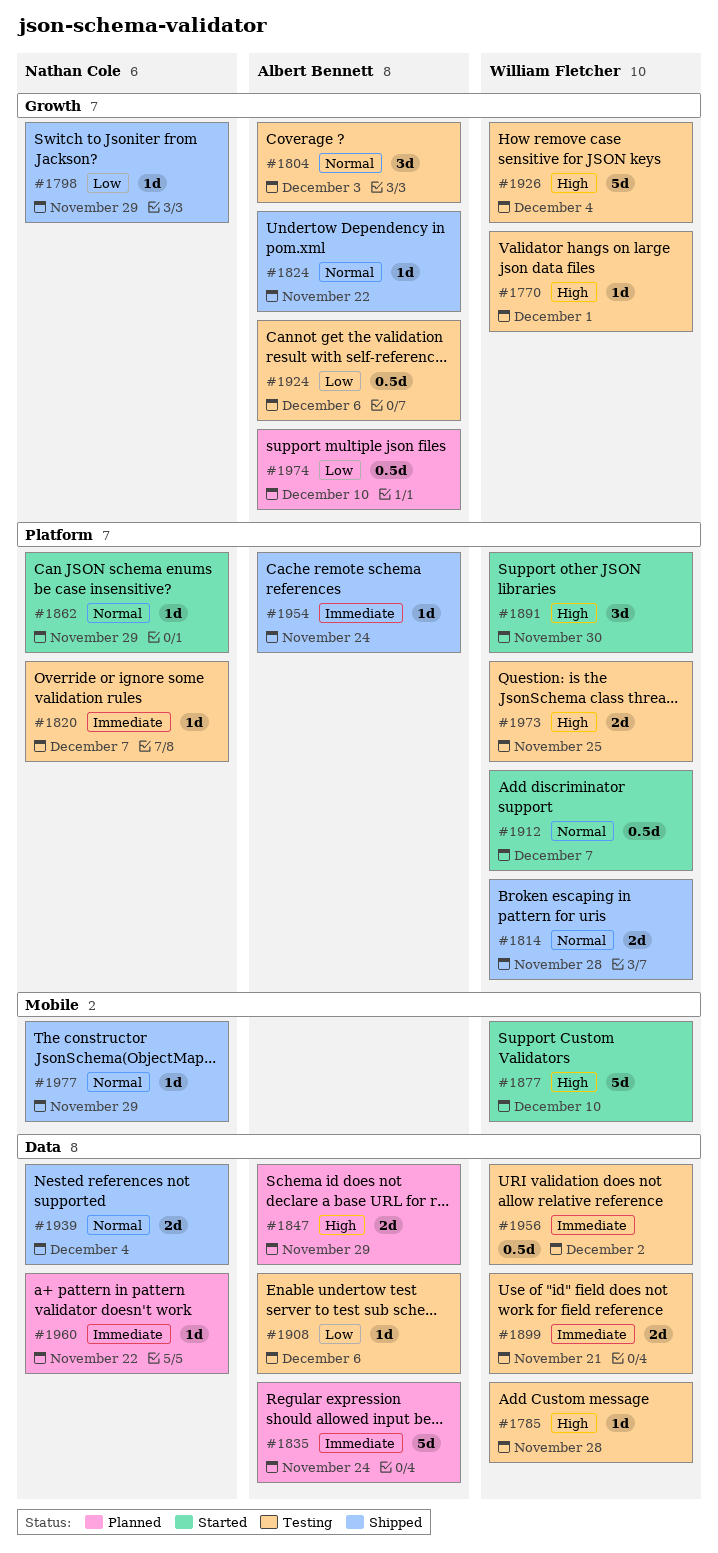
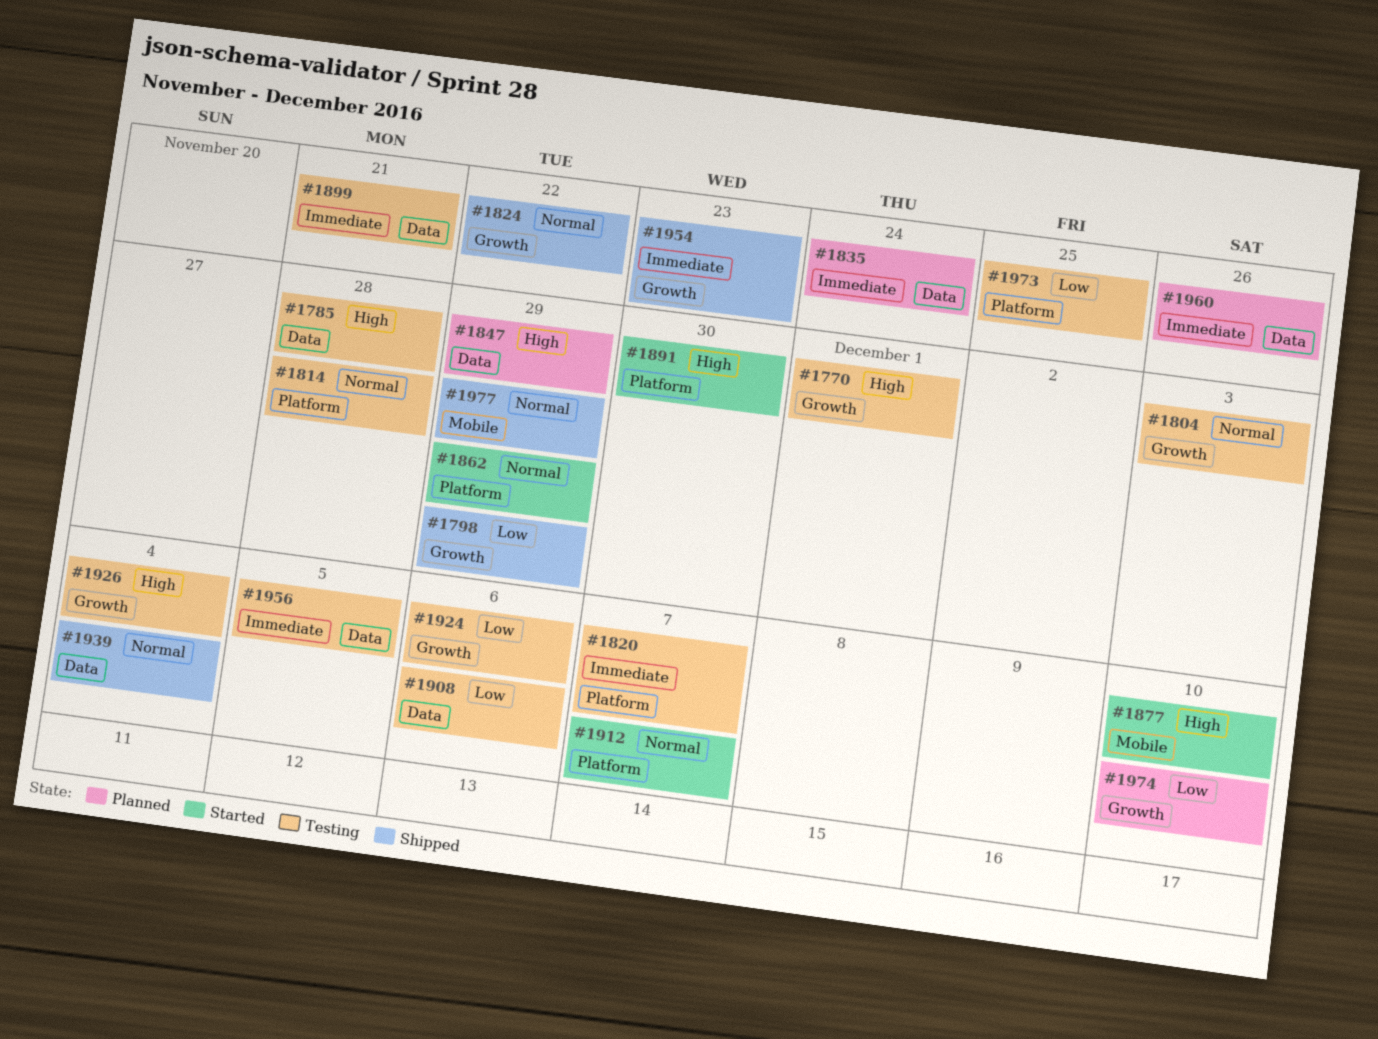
#1814, status: Shipped -> Testing
#1954, label: Platform -> Growth
#1954, due: Nov 24 -> Nov 23
#1956, due: Dec 2 -> Dec 5
#1960, due: Nov 22 -> Nov 26
#1973, priority: High -> Low

